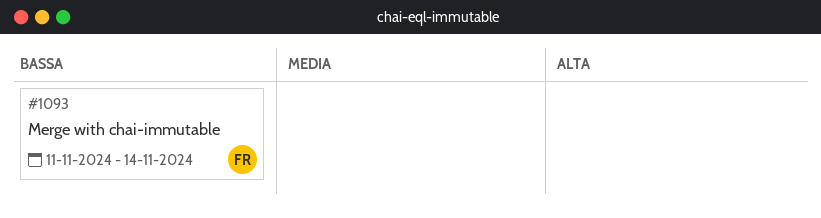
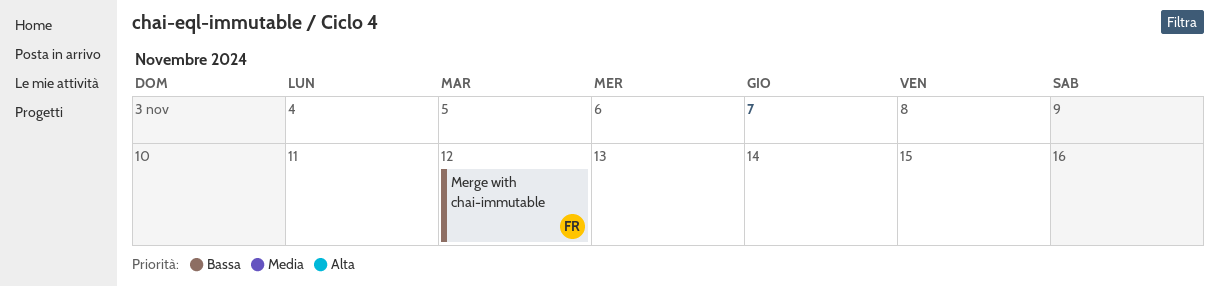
Merge with chai-immutable, due: Nov 14 -> Nov 12

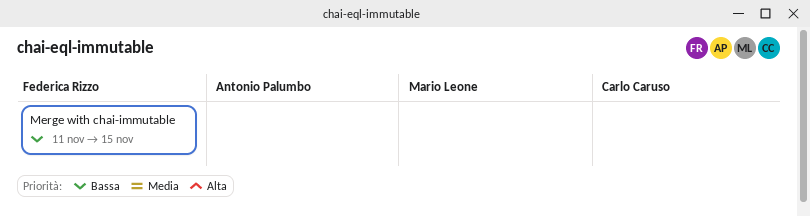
Merge with chai-immutable, due: Nov 12 -> Nov 15

